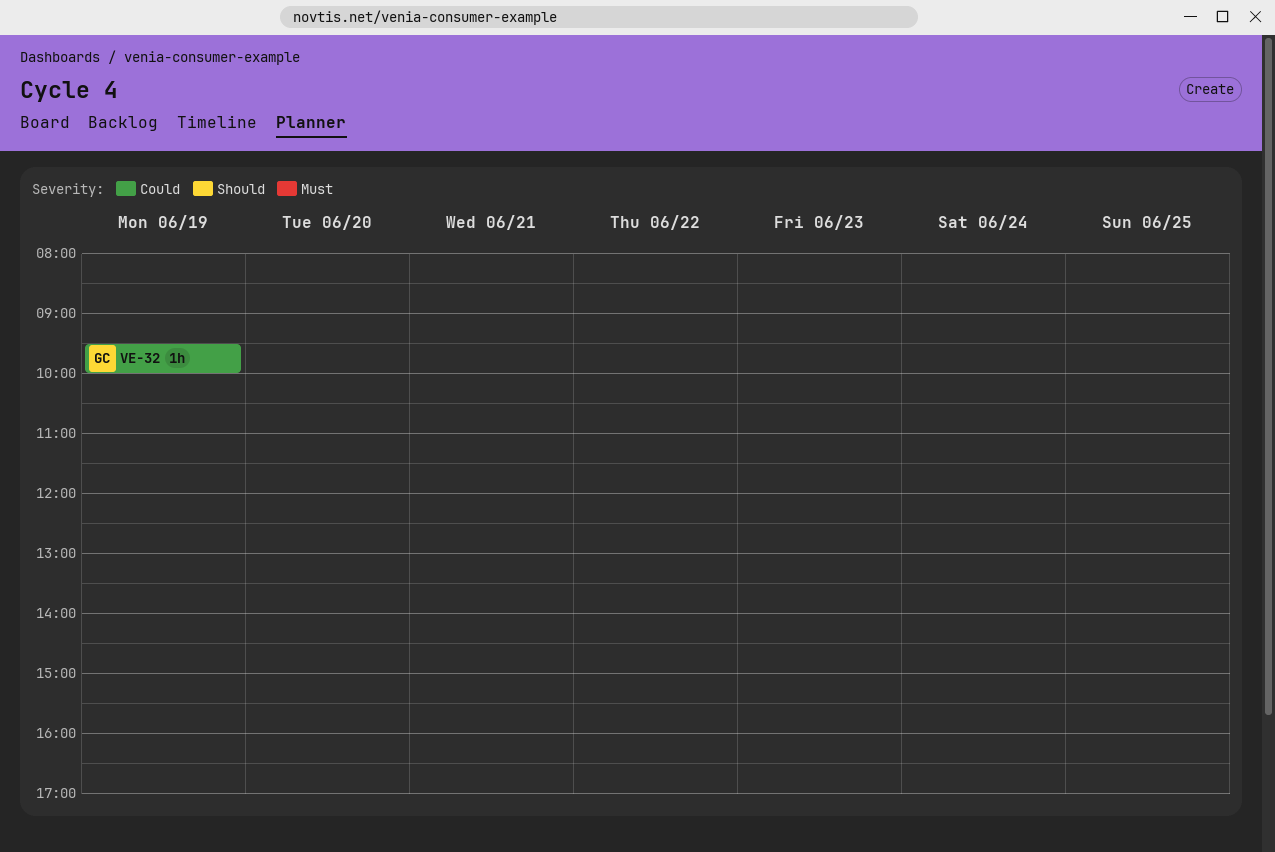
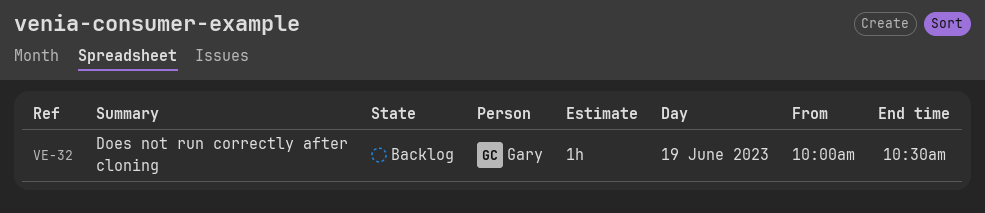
VE-32, begins: 09:30 -> 10:00
VE-32, ends: 10:00 -> 10:30

